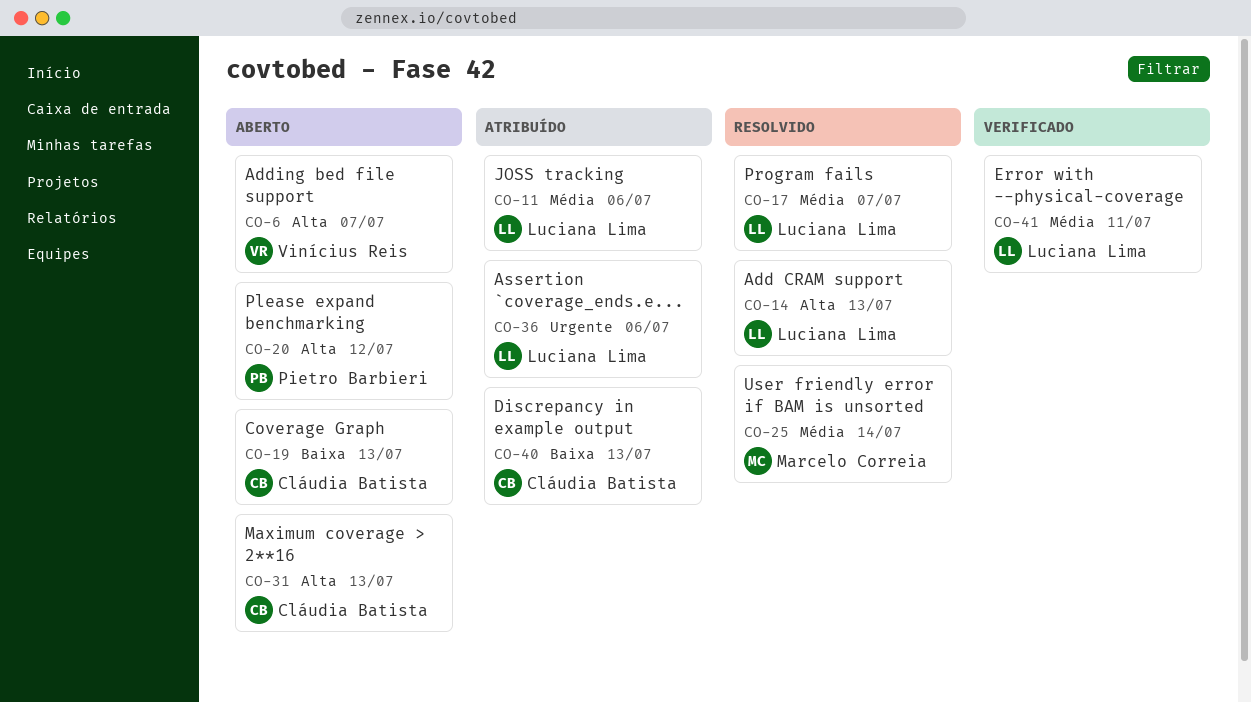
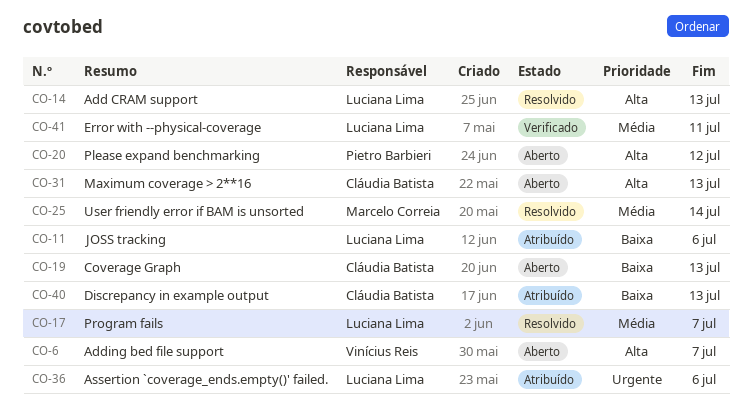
CO-11, priority: Média -> Baixa

